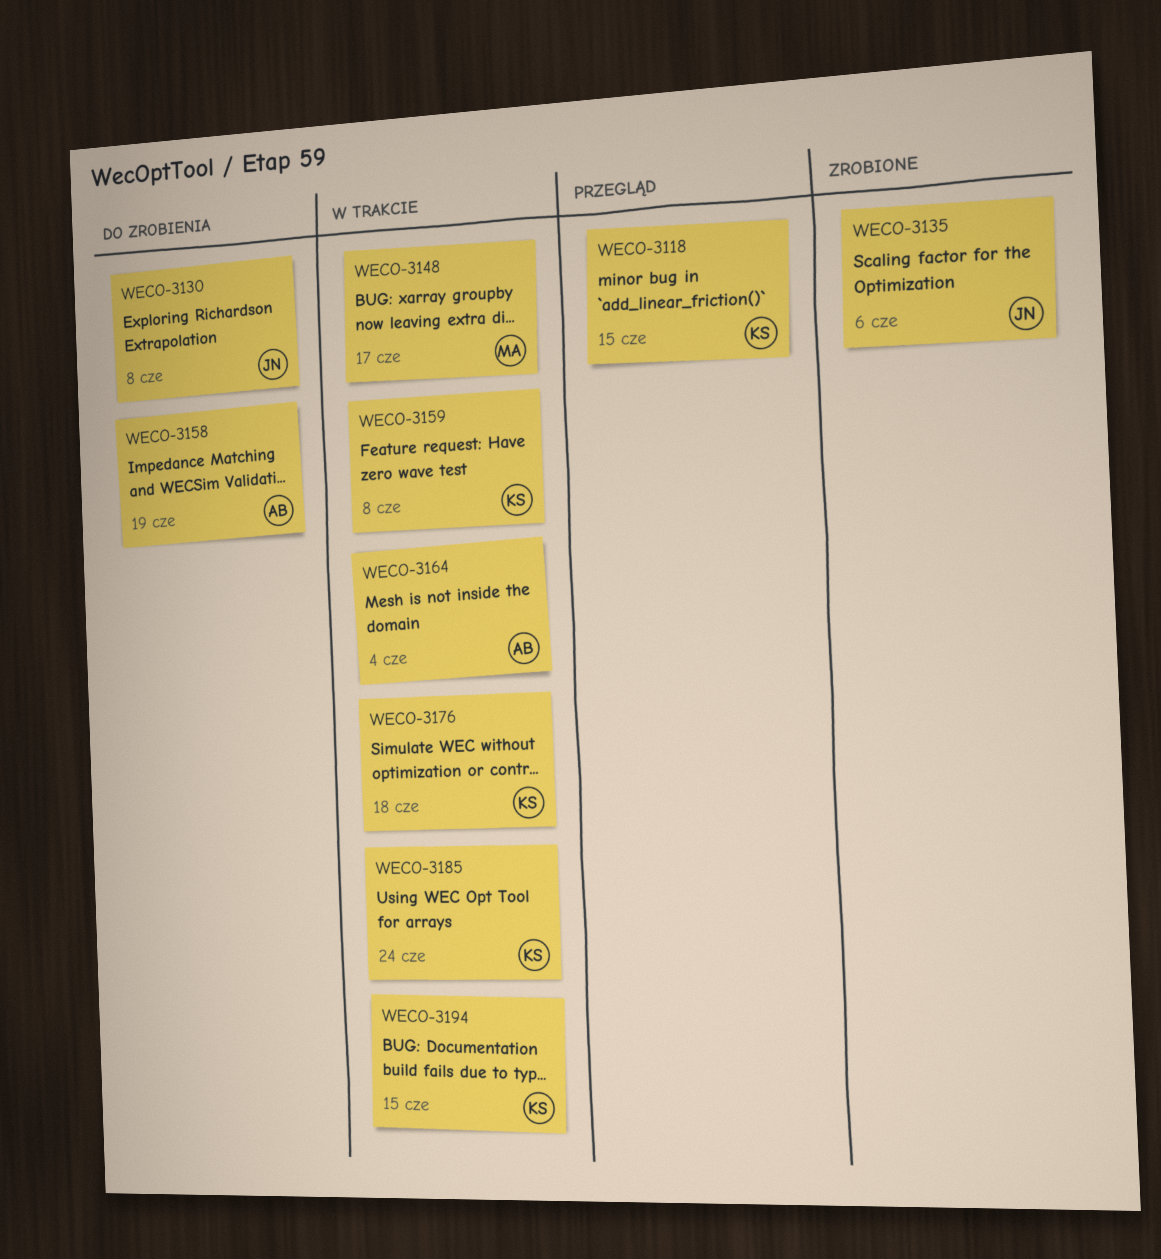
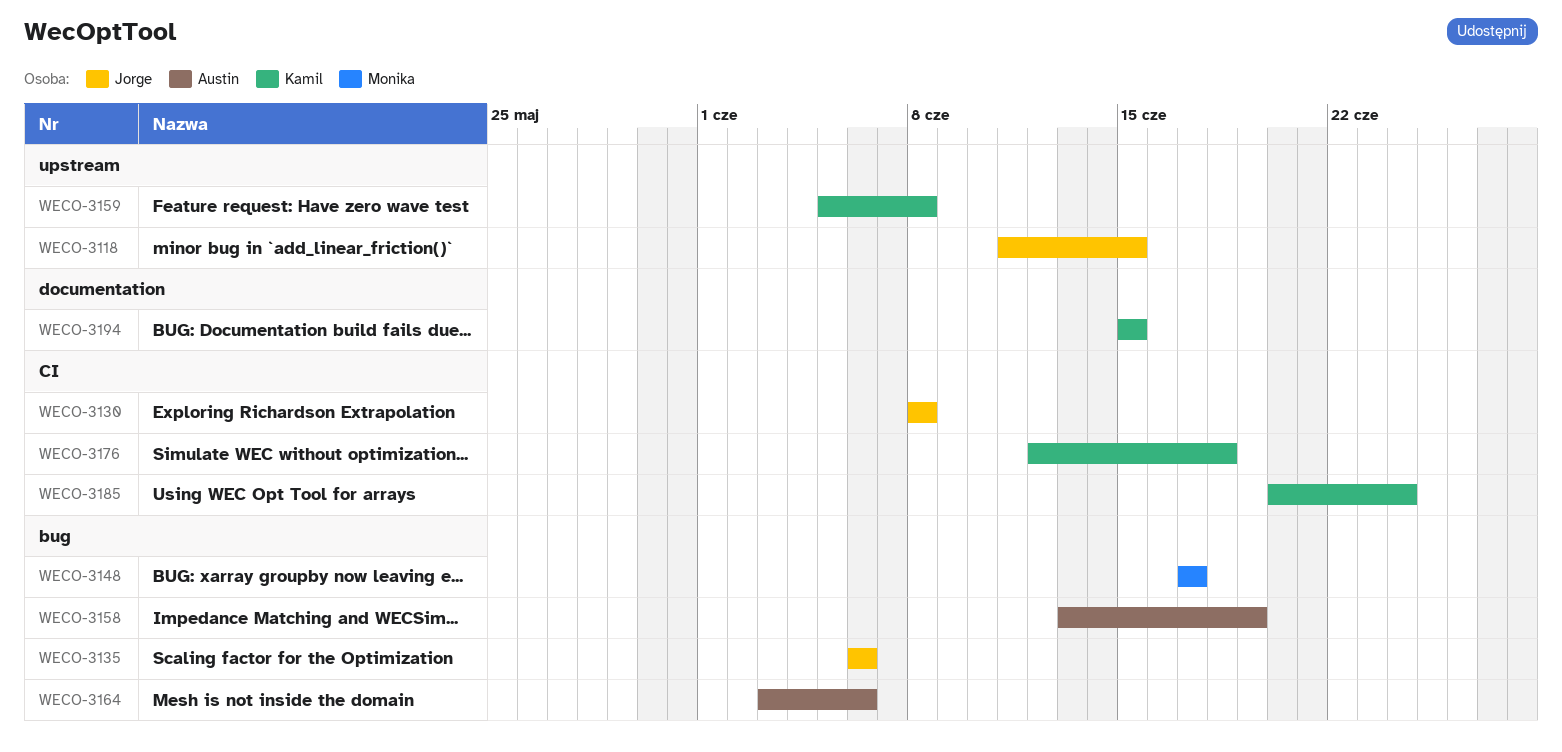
WECO-3118, owner: Kamil -> Jorge
WECO-3164, due: Jun 4 -> Jun 6

